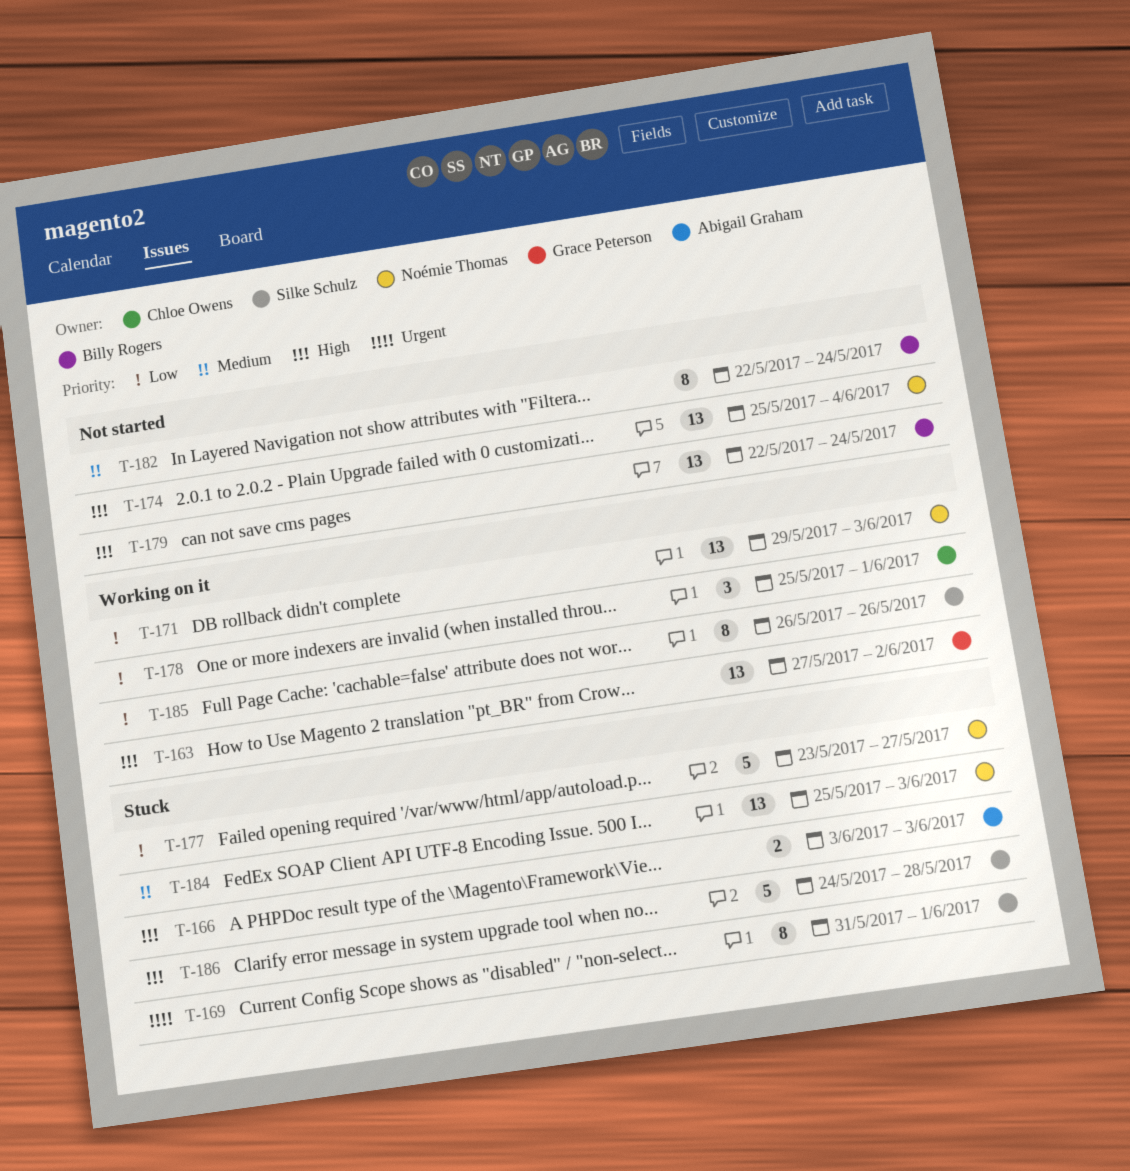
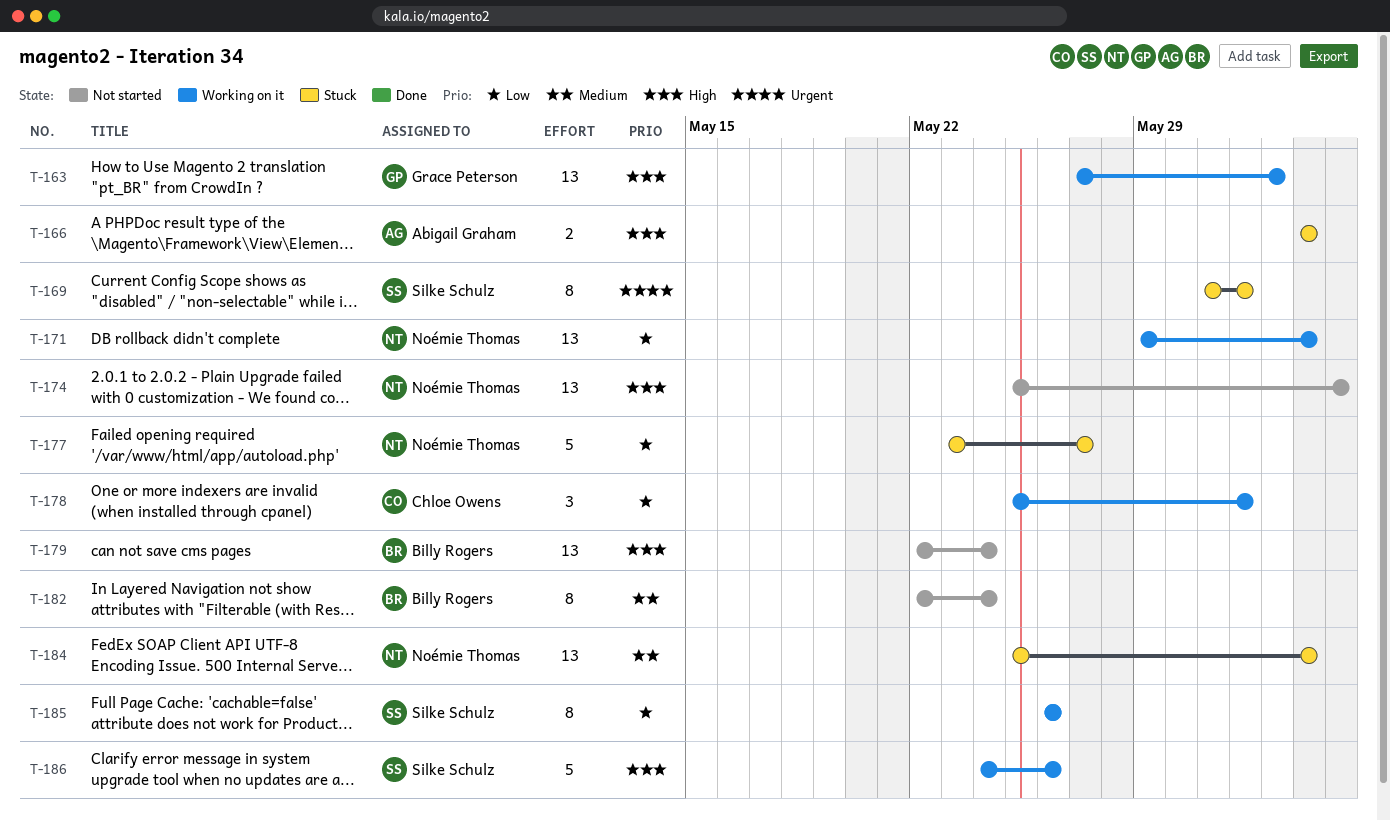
T-186, status: Stuck -> Working on it
T-186, due: May 28 -> May 26

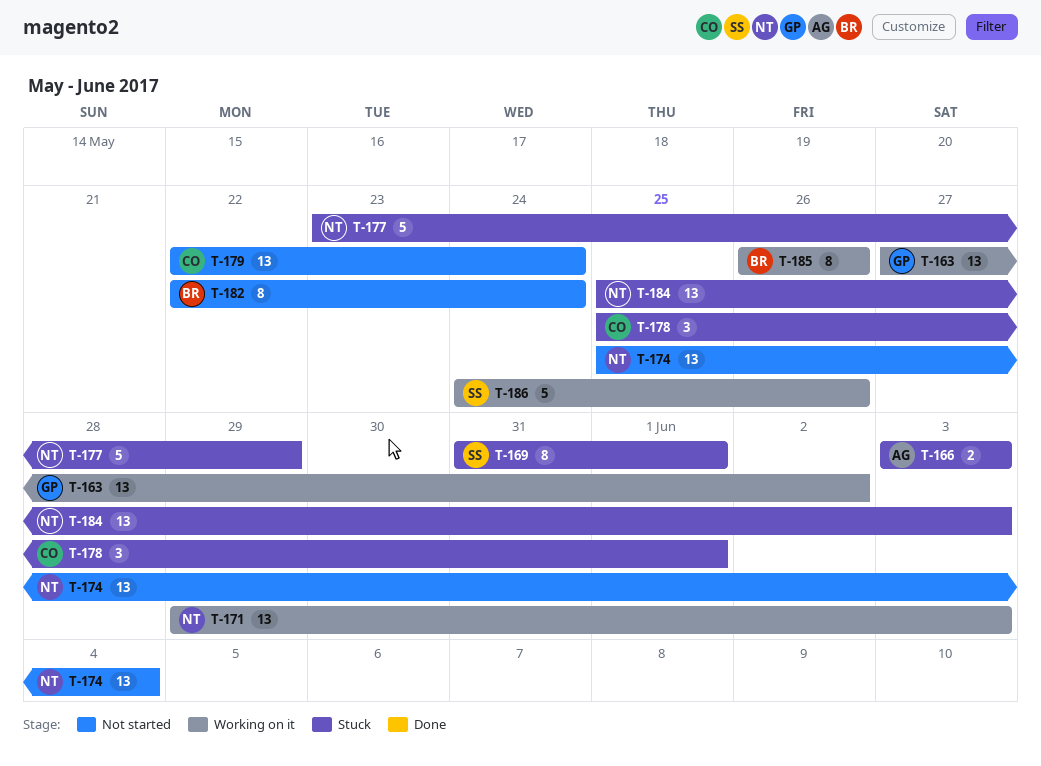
T-177, due: May 27 -> May 29
T-178, status: Working on it -> Stuck
T-179, owner: Billy Rogers -> Chloe Owens
T-185, owner: Silke Schulz -> Billy Rogers

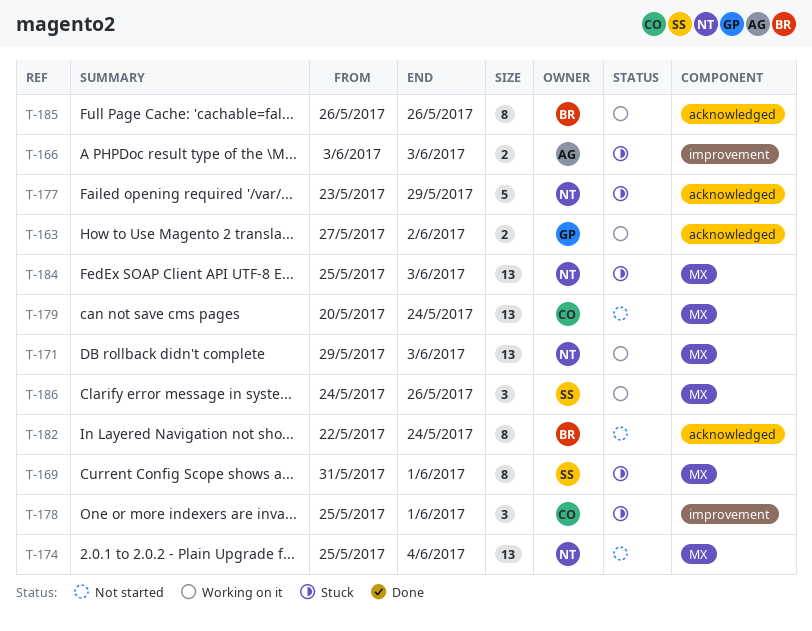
T-163, estimate: 13 -> 2
T-179, start: May 22 -> May 20
T-186, estimate: 5 -> 3

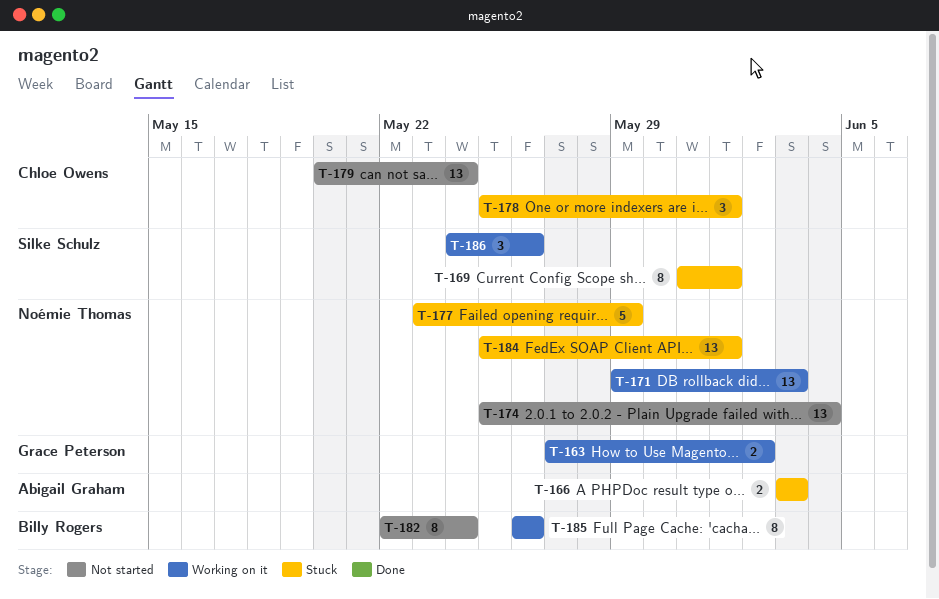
T-184, due: Jun 3 -> Jun 1

